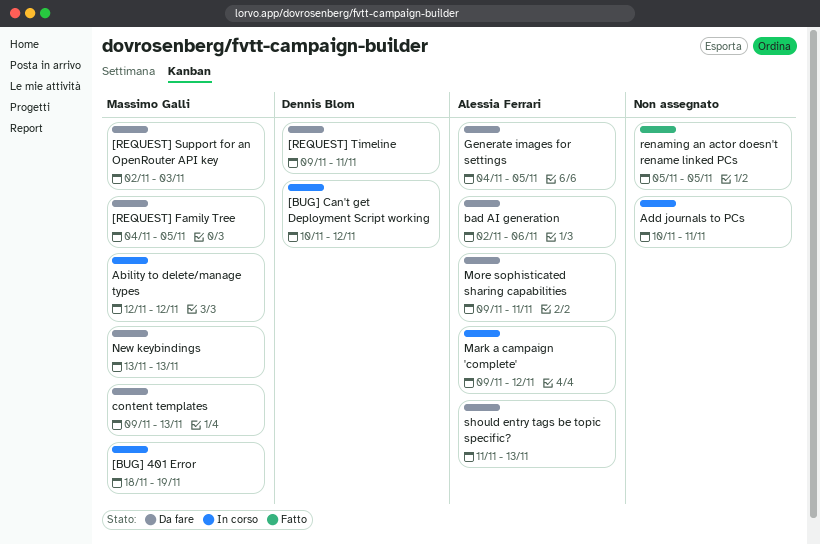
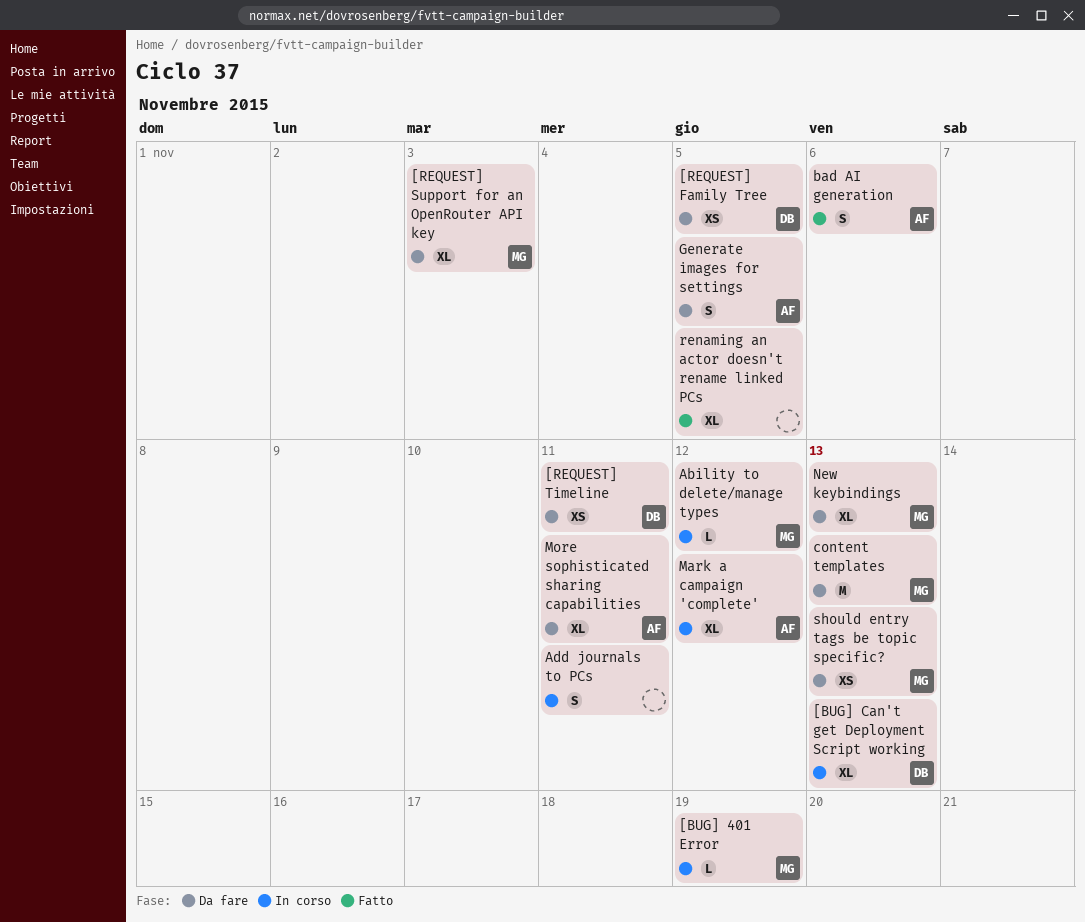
[BUG] Can't get Deployment Script working, due: Nov 12 -> Nov 13
[REQUEST] Family Tree, owner: Massimo Galli -> Dennis Blom
bad AI generation, status: Da fare -> Fatto
should entry tags be topic specific?, owner: Alessia Ferrari -> Massimo Galli

